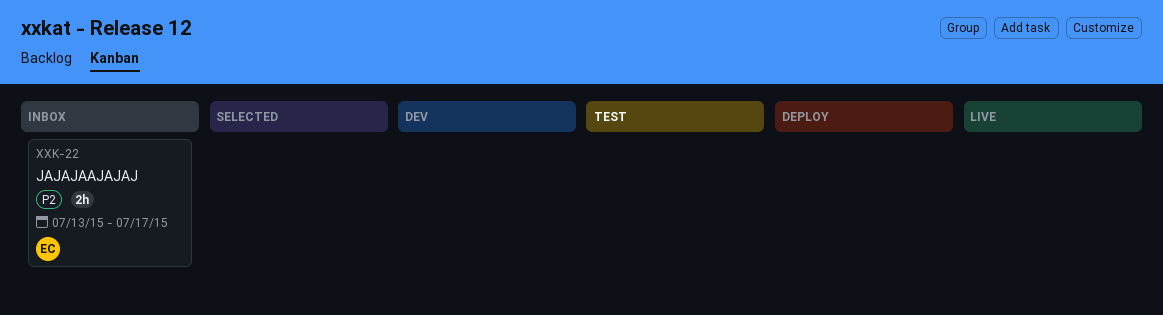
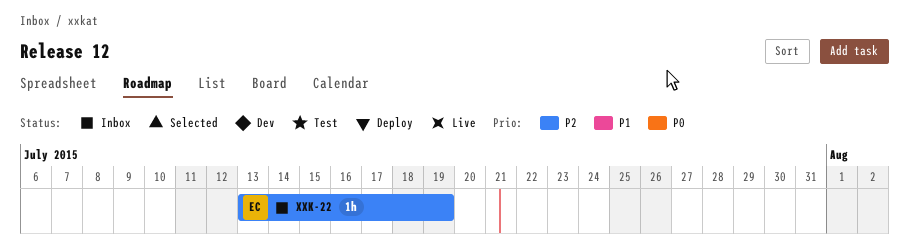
XXK-22, estimate: 2h -> 1h
XXK-22, due: Jul 17 -> Jul 19

